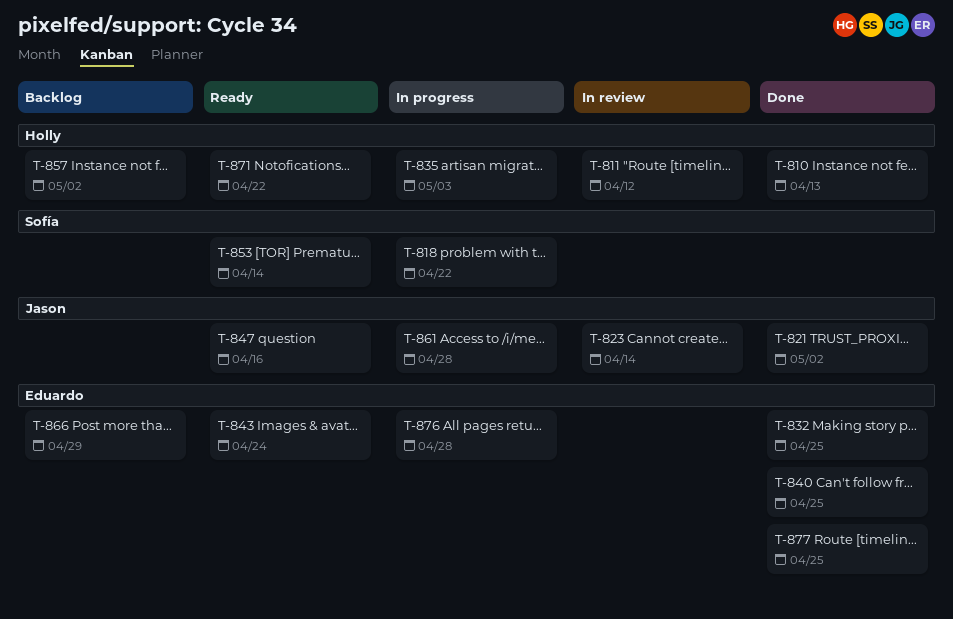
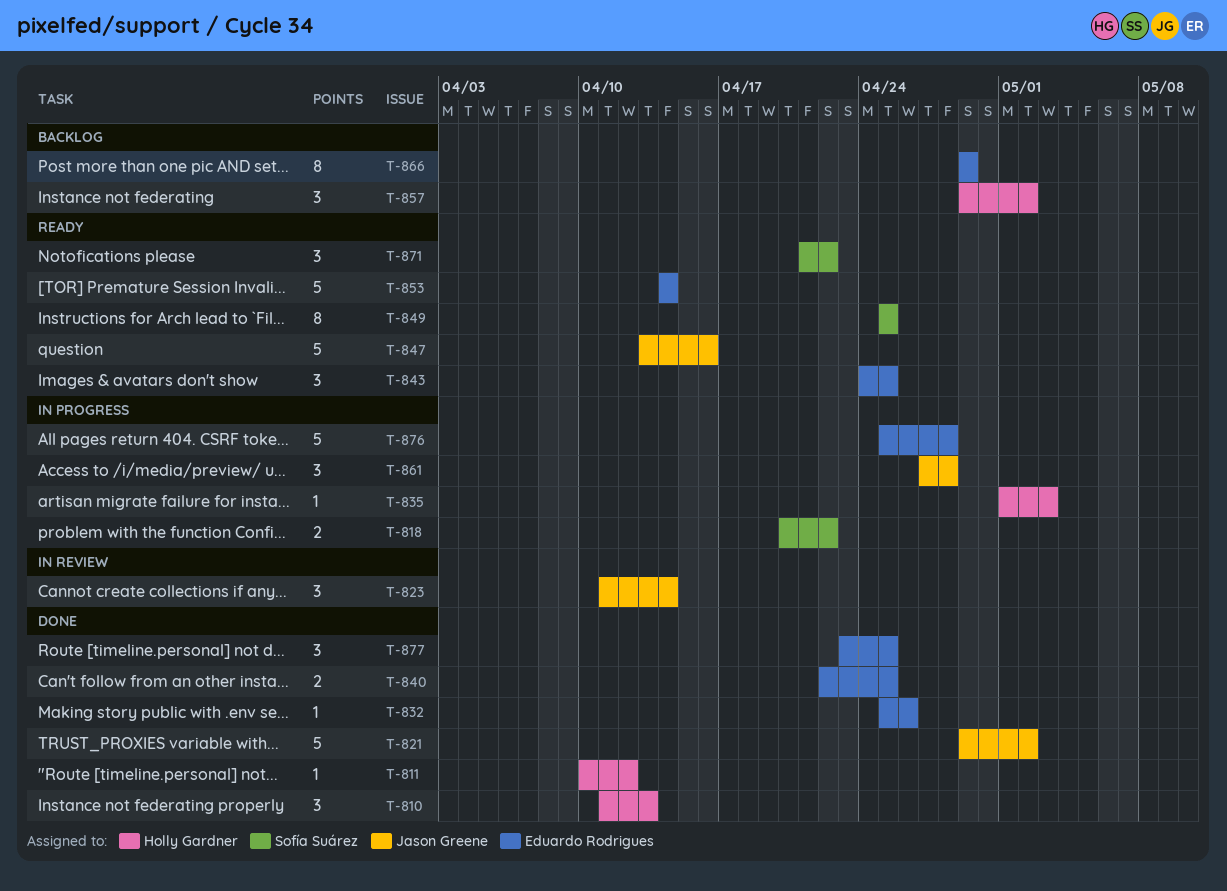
T-811, status: In review -> Done
T-832, due: Apr 25 -> Apr 26
T-843, due: Apr 24 -> Apr 25
T-849: none -> present
T-853, owner: Sofía Suárez -> Eduardo Rodrigues
T-871, owner: Holly Gardner -> Sofía Suárez

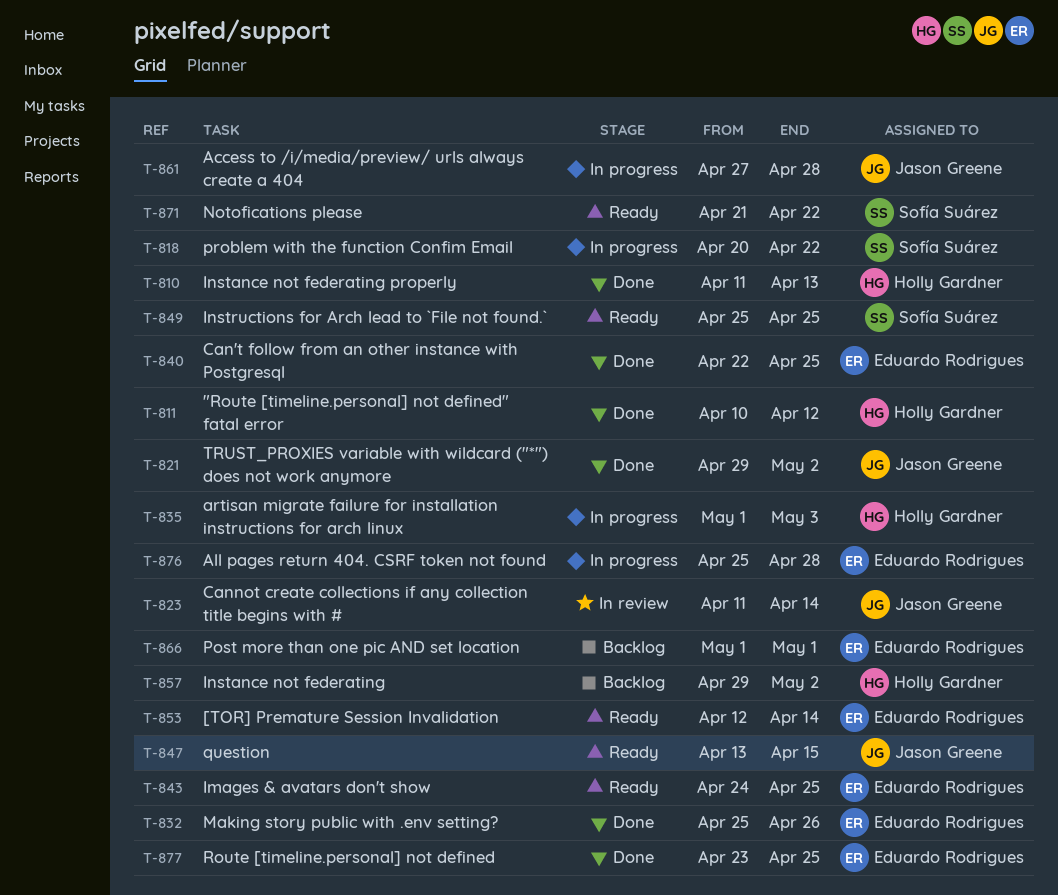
T-847, due: Apr 16 -> Apr 15
T-853, start: Apr 14 -> Apr 12
T-866, start: Apr 29 -> May 1
T-866, due: Apr 29 -> May 1

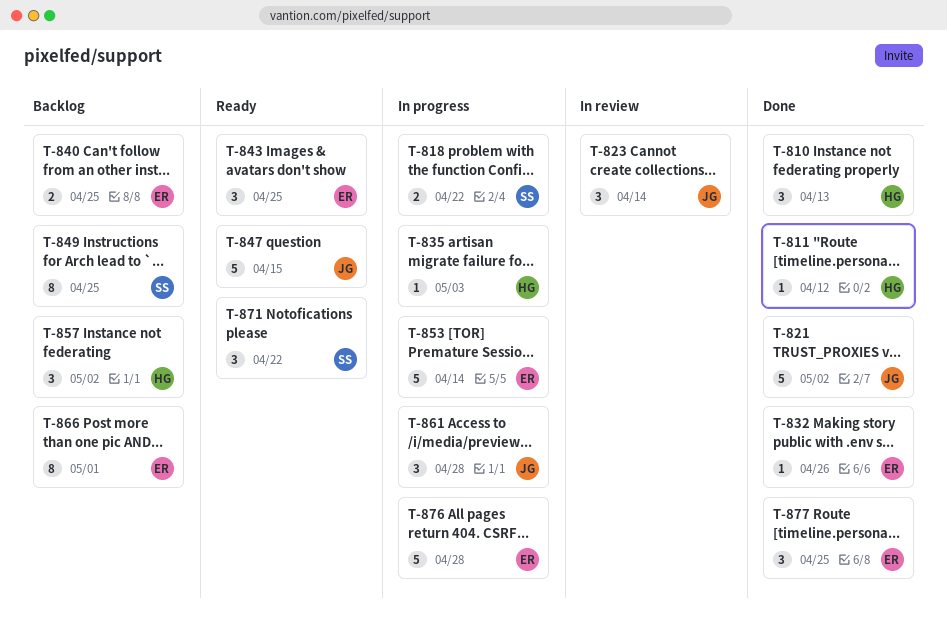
T-840, status: Done -> Backlog
T-849, status: Ready -> Backlog
T-853, status: Ready -> In progress

